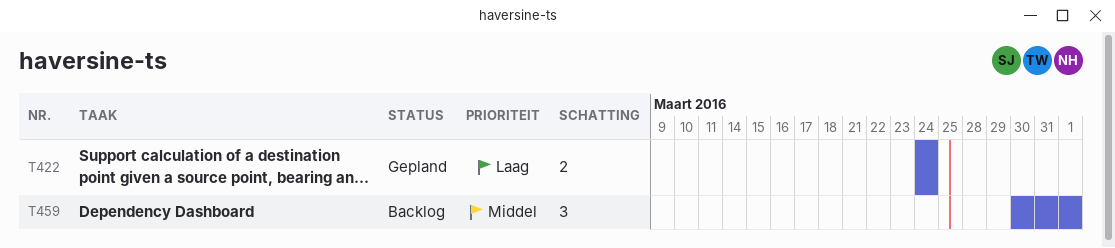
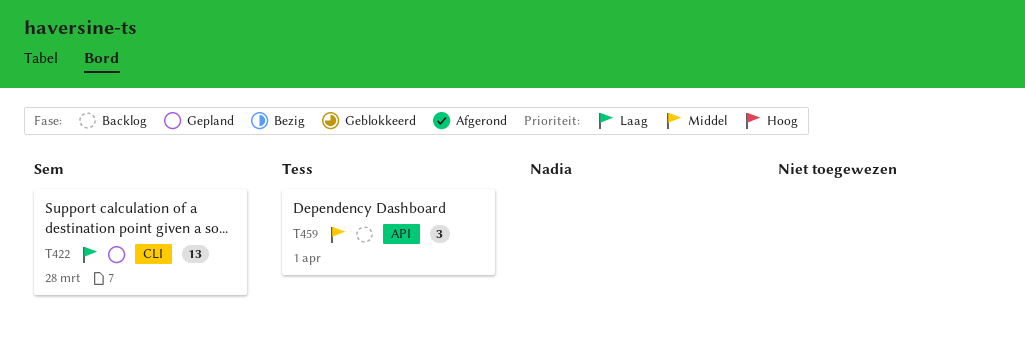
T422, estimate: 2 -> 13
T422, due: Mar 24 -> Mar 28

